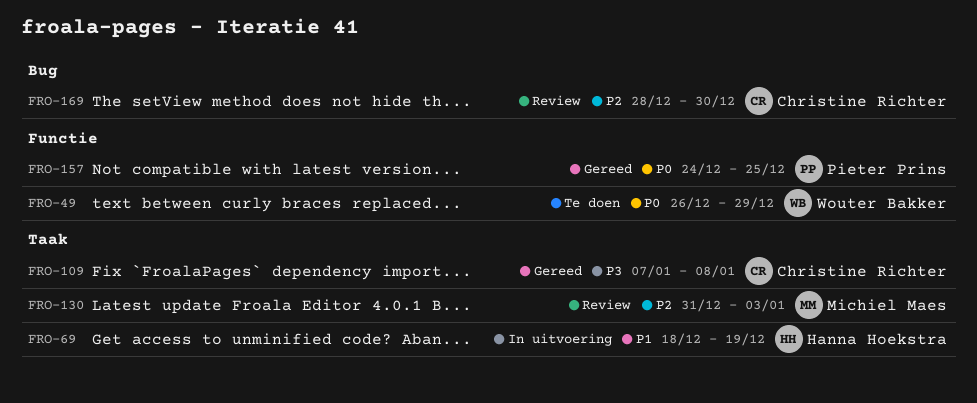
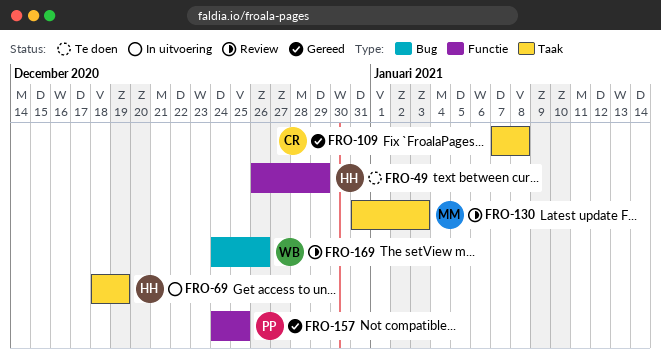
FRO-49, owner: Wouter Bakker -> Hanna Hoekstra
FRO-169, owner: Christine Richter -> Wouter Bakker
FRO-169, start: Dec 28 -> Dec 24
FRO-169, due: Dec 30 -> Dec 26

